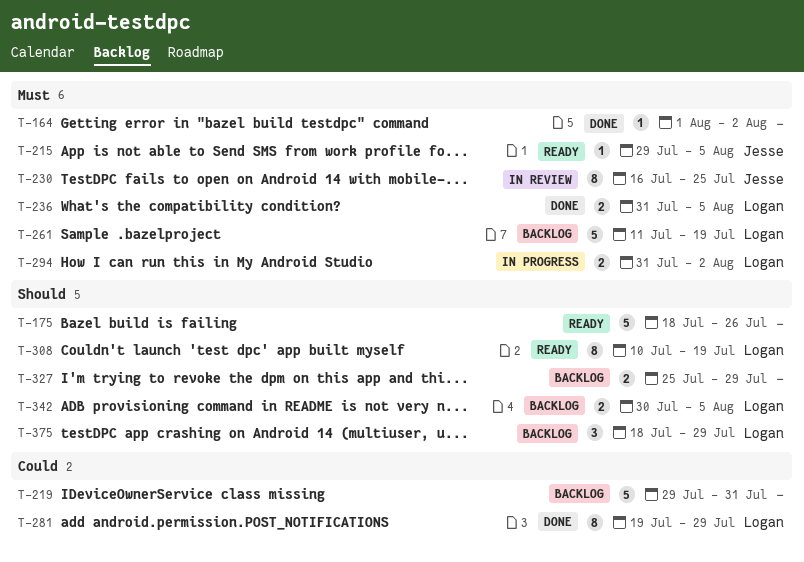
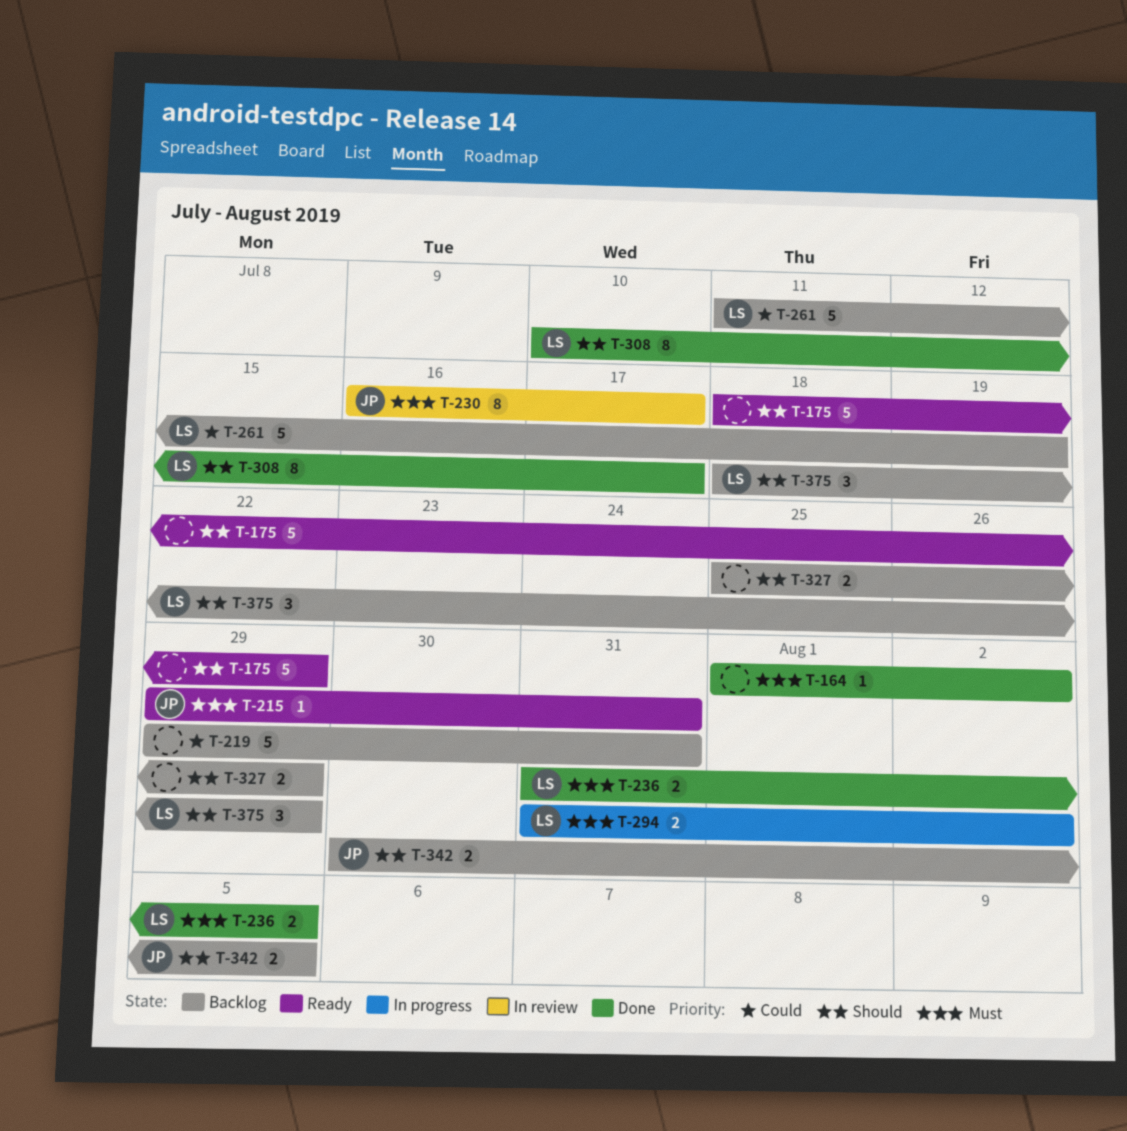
T-175, due: Jul 26 -> Jul 29
T-215, due: Aug 5 -> Jul 31
T-230, due: Jul 25 -> Jul 17
T-261, priority: Must -> Could
T-281: present -> none
T-308, status: Ready -> Done
T-308, due: Jul 19 -> Jul 17
T-342, owner: Logan -> Jesse

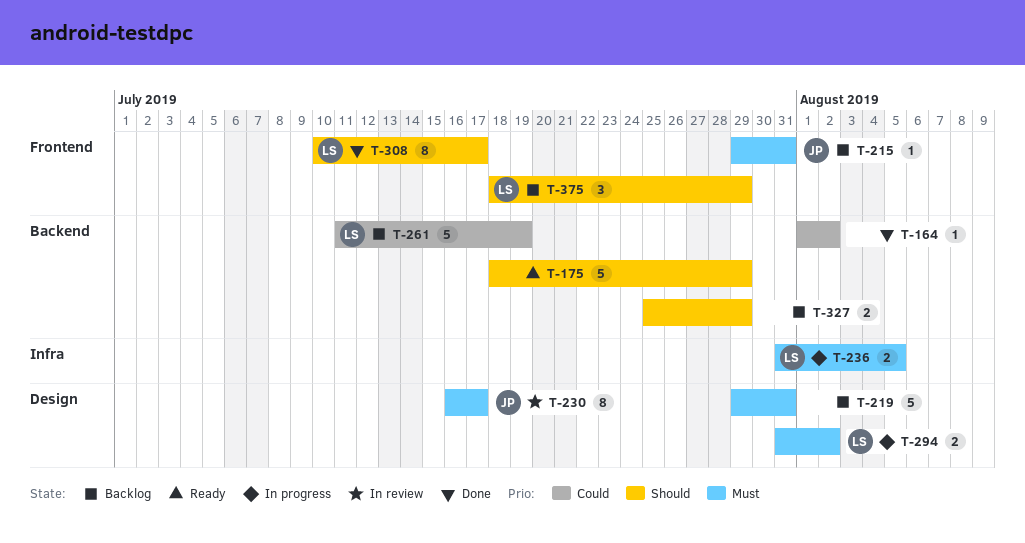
T-164, priority: Must -> Could
T-215, status: Ready -> Backlog
T-219, priority: Could -> Must
T-236, status: Done -> In progress
T-342: present -> none

